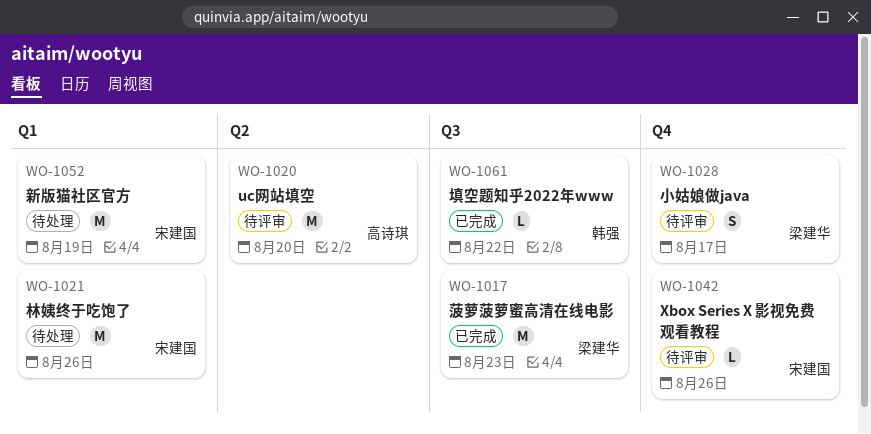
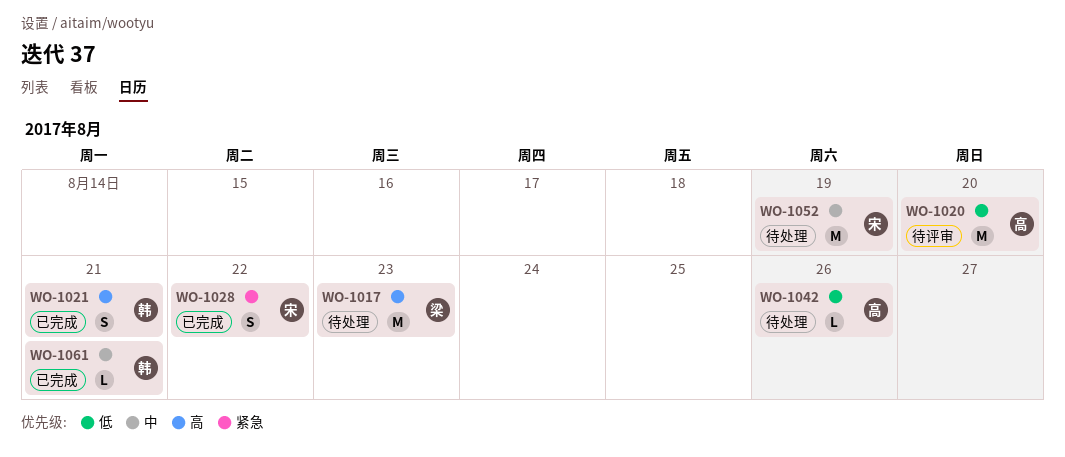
WO-1017, status: 已完成 -> 待处理
WO-1021, status: 待处理 -> 已完成
WO-1021, owner: 宋建国 -> 韩强
WO-1021, estimate: M -> S
WO-1021, due: Aug 26 -> Aug 21
WO-1028, status: 待评审 -> 已完成
WO-1028, owner: 梁建华 -> 宋建国
WO-1028, due: Aug 17 -> Aug 22
WO-1042, status: 待评审 -> 待处理
WO-1042, owner: 宋建国 -> 高诗琪
WO-1061, due: Aug 22 -> Aug 21

